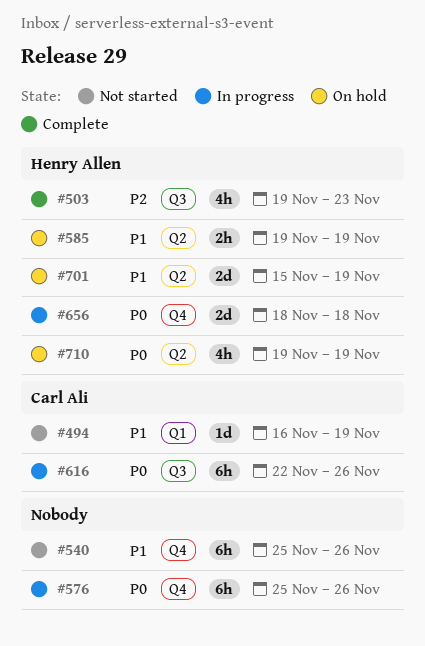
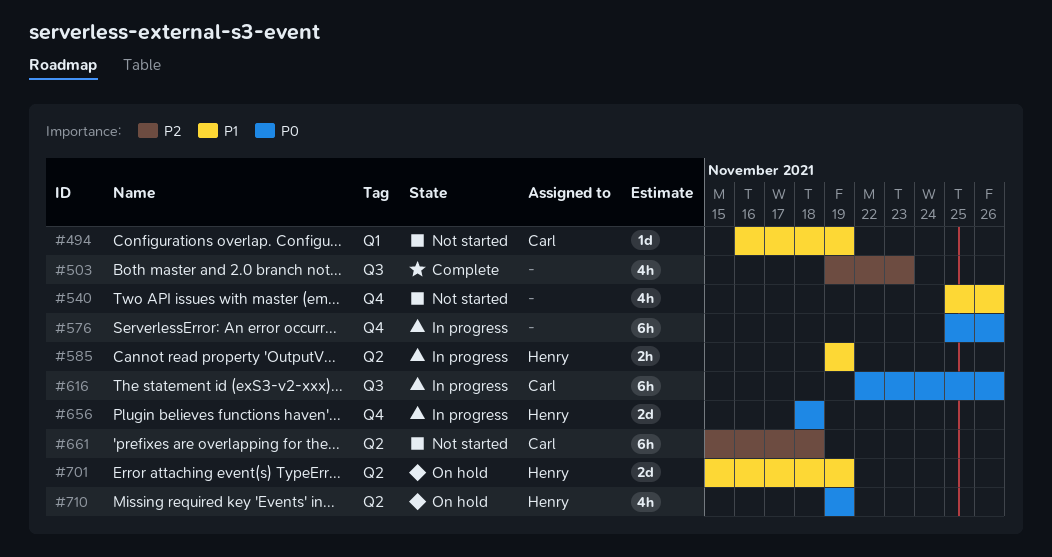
#503, owner: Henry Allen -> none
#540, estimate: 6h -> 4h
#585, status: On hold -> In progress
#661: none -> present

